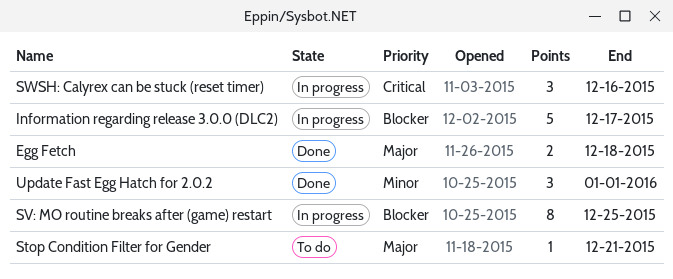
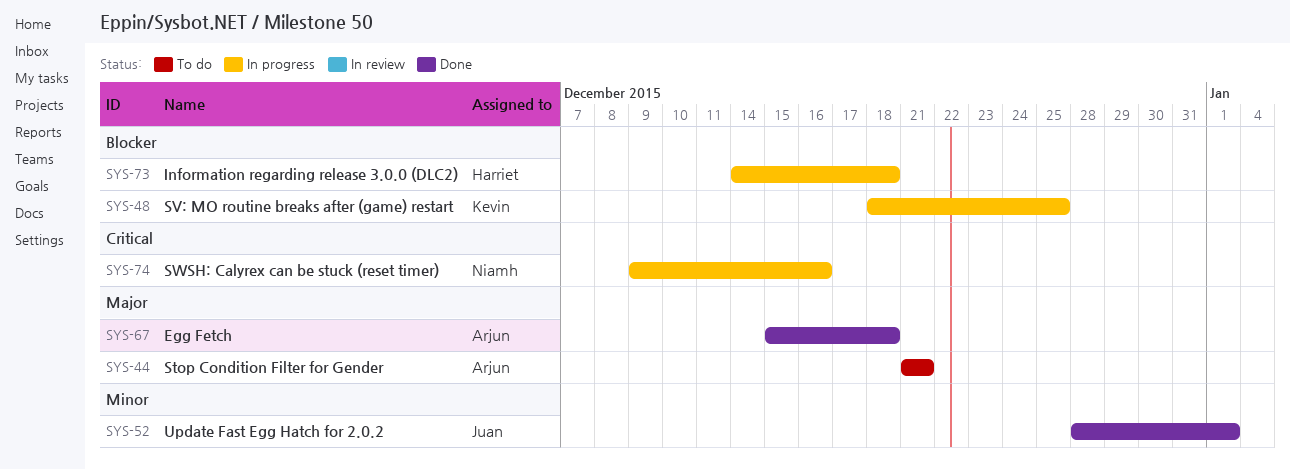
Information regarding release 3.0.0 (DLC2), due: Dec 17 -> Dec 18

